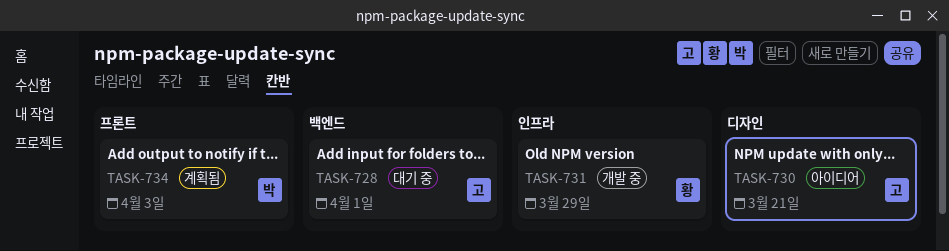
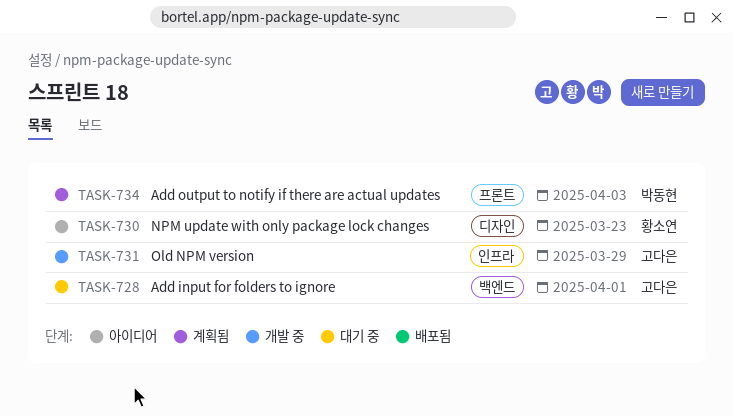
TASK-730, owner: 고다은 -> 황소연
TASK-730, due: Mar 21 -> Mar 23
TASK-731, owner: 황소연 -> 고다은

